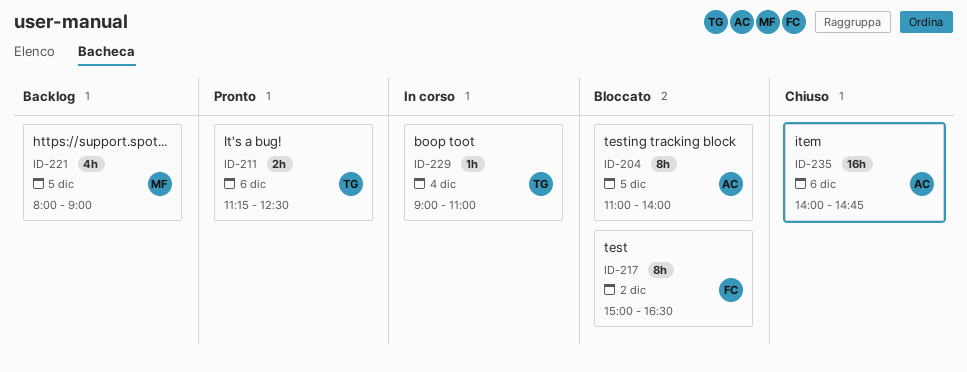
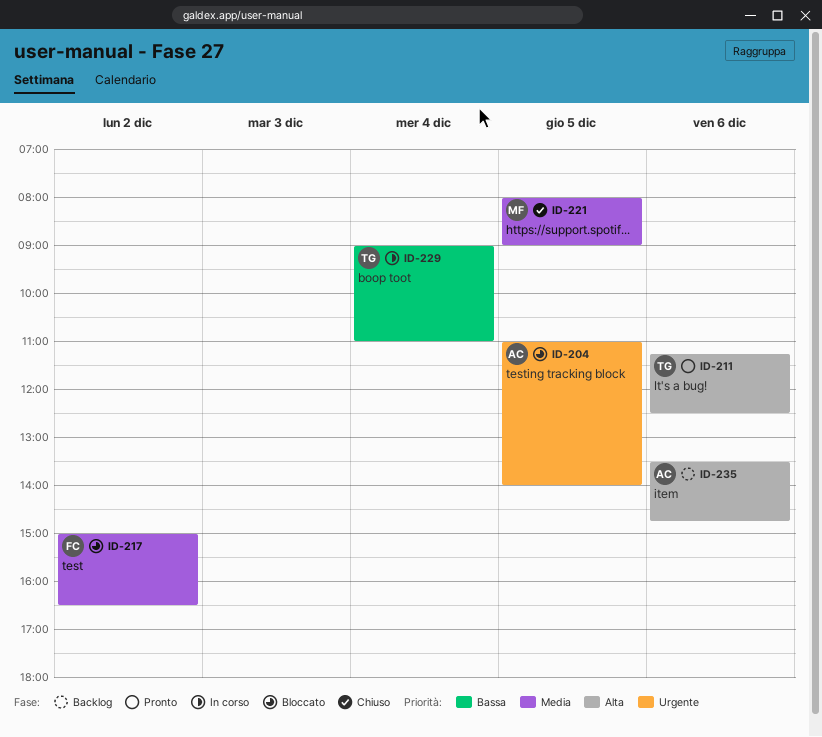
ID-221, status: Backlog -> Chiuso
ID-235, status: Chiuso -> Backlog
ID-235, begins: 14:00 -> 13:30

